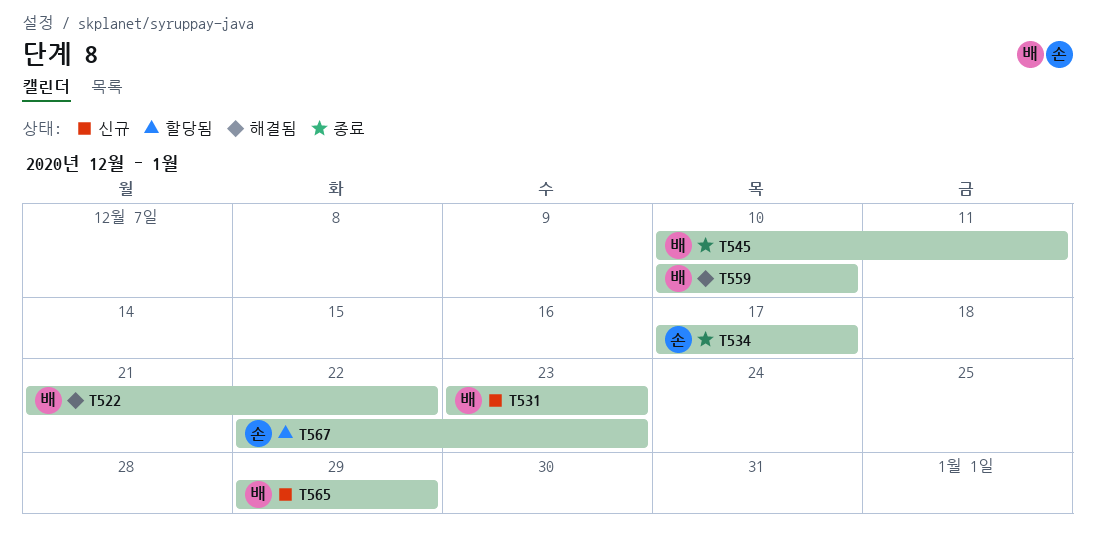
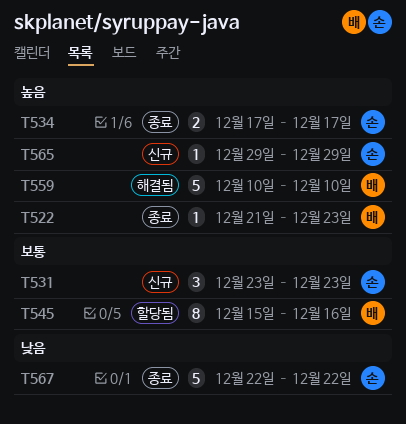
T522, status: 해결됨 -> 종료
T522, due: Dec 22 -> Dec 23
T531, owner: 배 -> 손
T545, status: 종료 -> 할당됨
T545, start: Dec 10 -> Dec 15
T545, due: Dec 11 -> Dec 16
T565, owner: 배 -> 손
T567, status: 할당됨 -> 종료
T567, due: Dec 23 -> Dec 22

